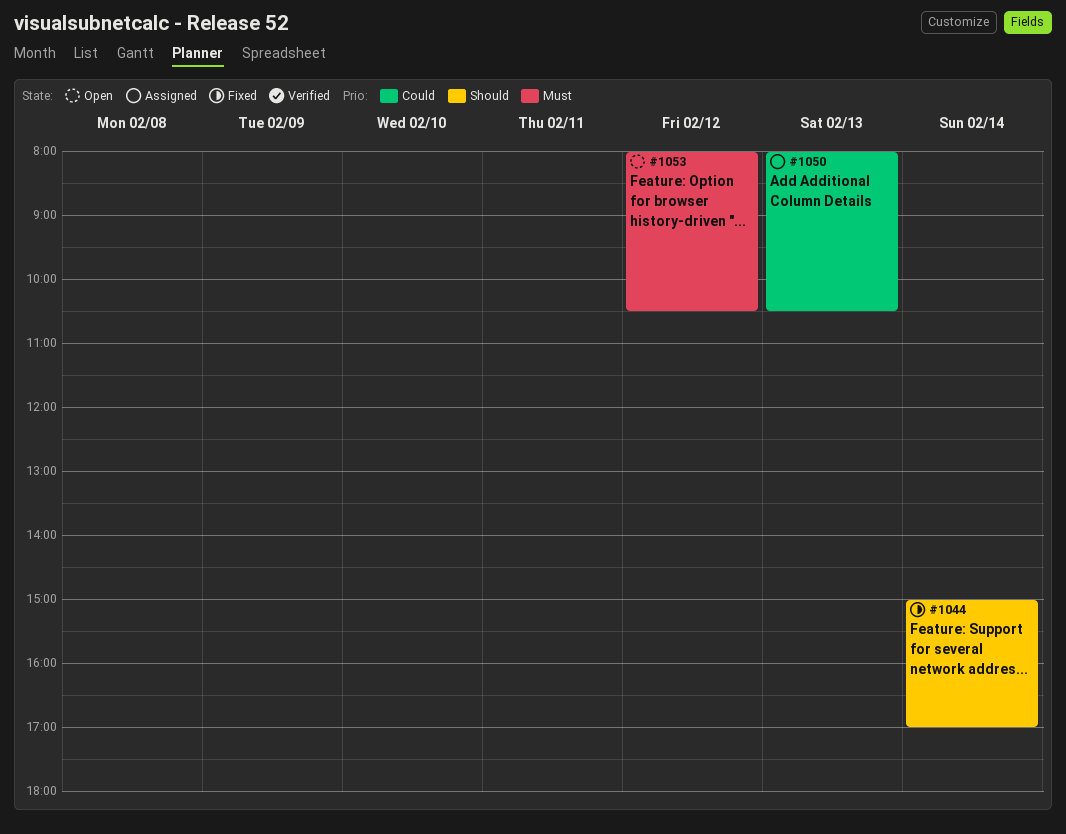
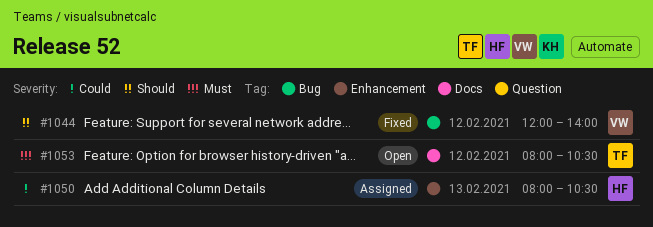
#1044, day: Feb 14 -> Feb 12
#1044, begins: 15:00 -> 12:00
#1044, ends: 17:00 -> 14:00

